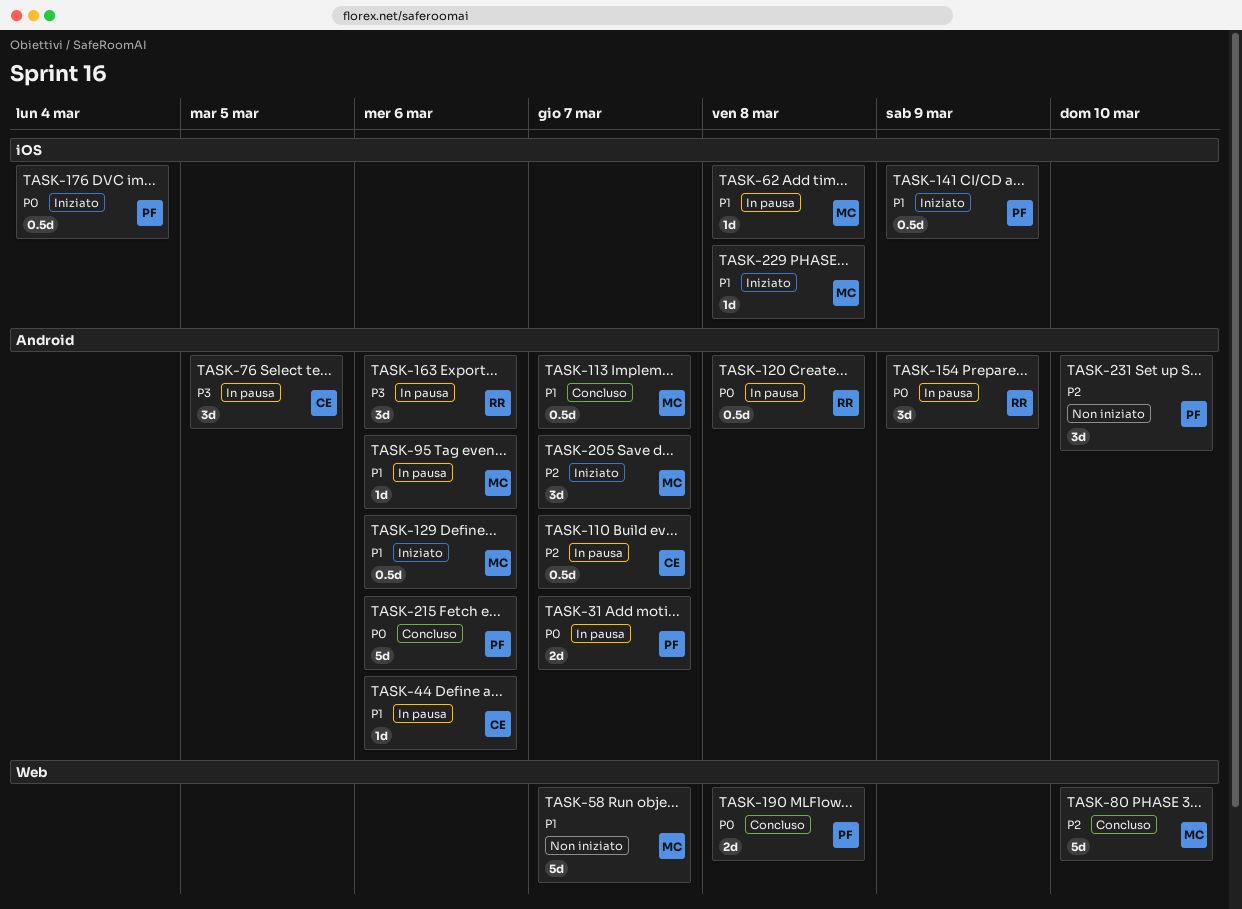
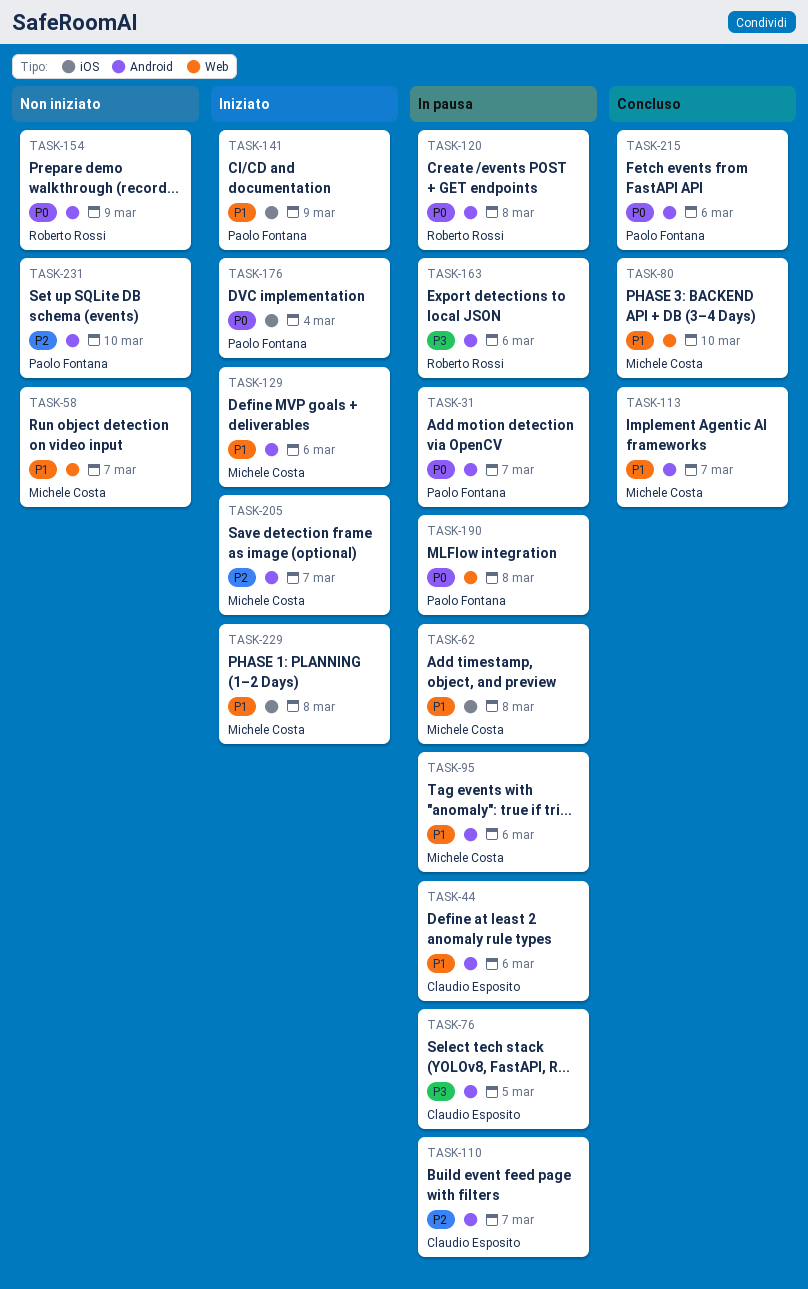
TASK-80, priority: P2 -> P1
TASK-154, status: In pausa -> Non iniziato
TASK-190, status: Concluso -> In pausa

